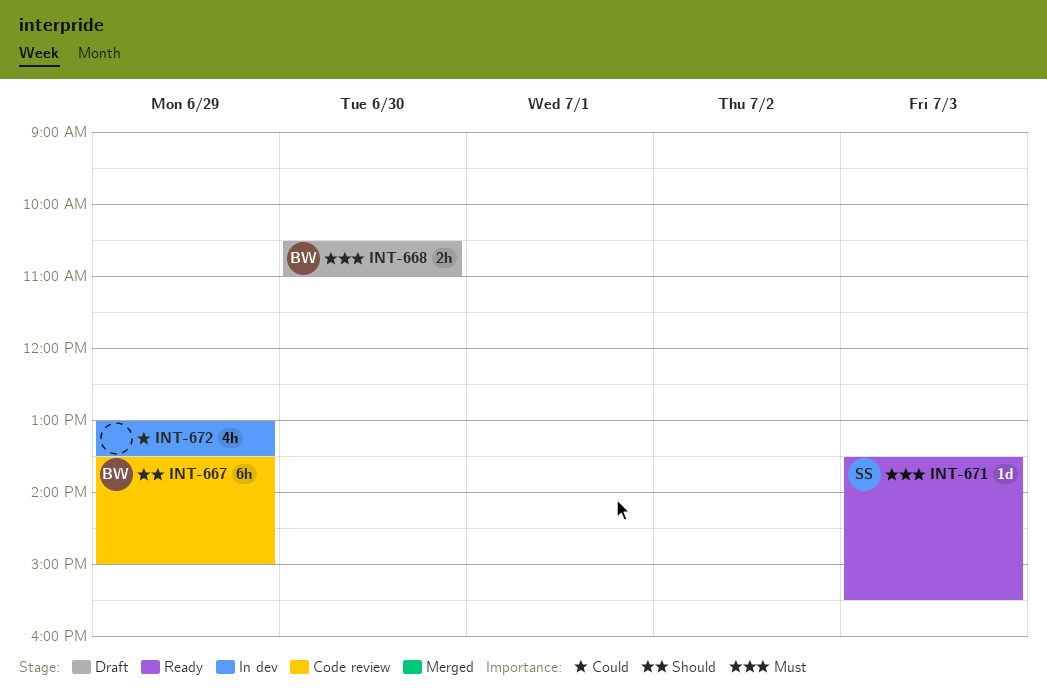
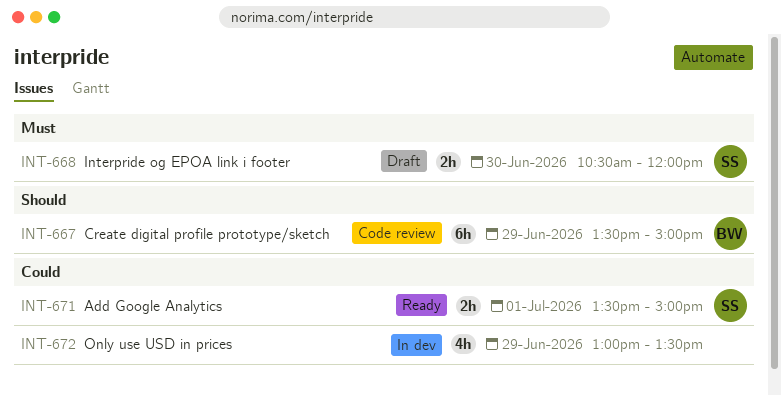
INT-668, owner: BW -> SS
INT-668, ends: 11:00 -> 12:00
INT-671, priority: Must -> Could
INT-671, estimate: 1d -> 2h
INT-671, day: Jul 3 -> Jul 1
INT-671, ends: 15:30 -> 15:00

